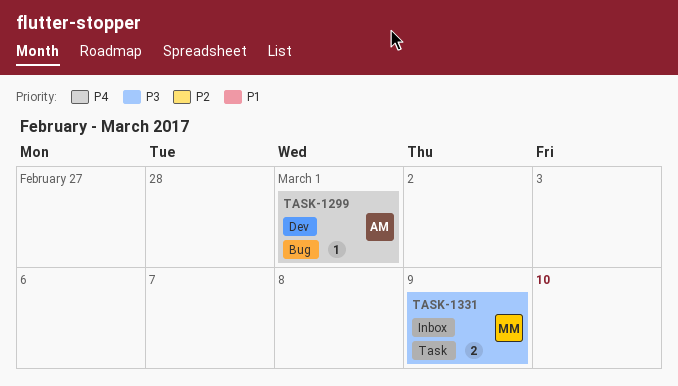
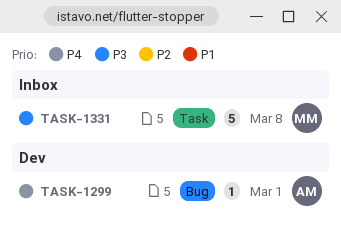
TASK-1331, estimate: 2 -> 5
TASK-1331, due: Mar 9 -> Mar 8

